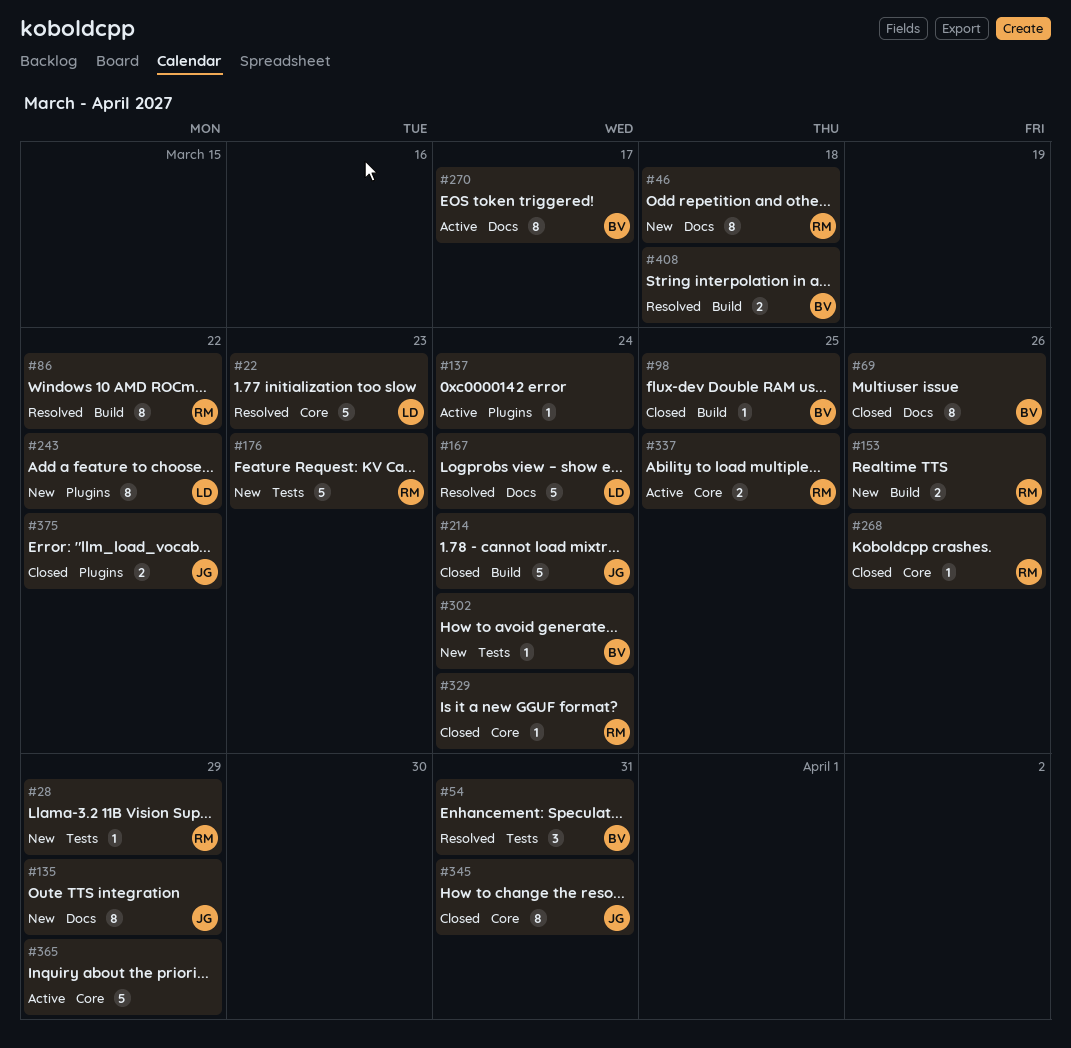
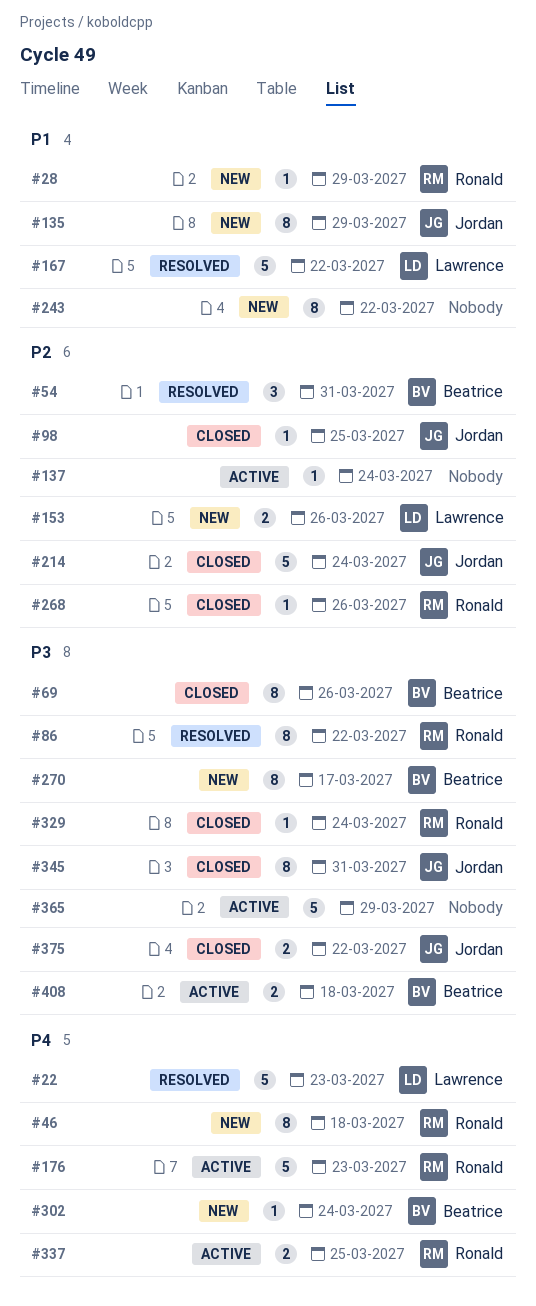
#98, owner: Beatrice -> Jordan
#153, owner: Ronald -> Lawrence
#167, due: Mar 24 -> Mar 22
#176, status: New -> Active
#243, owner: Lawrence -> none
#270, status: Active -> New
#408, status: Resolved -> Active

